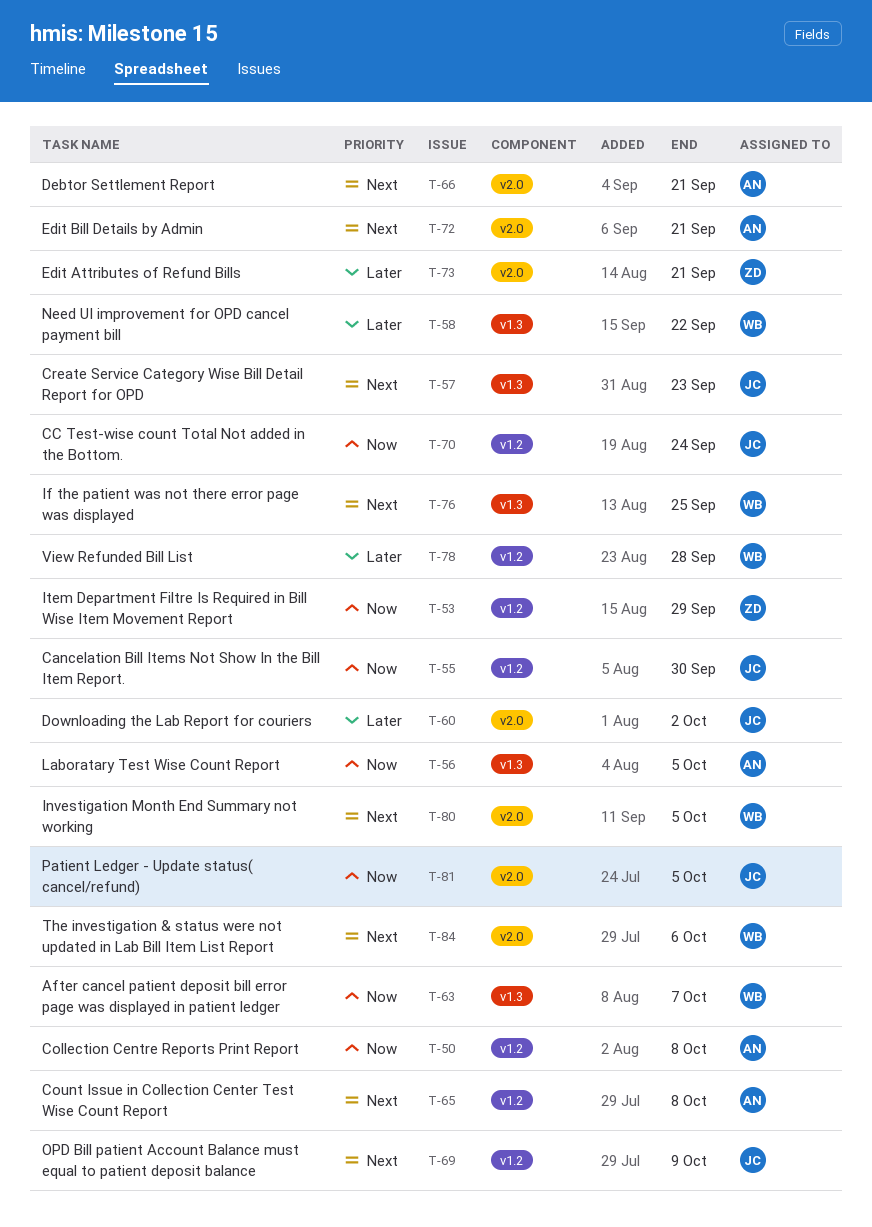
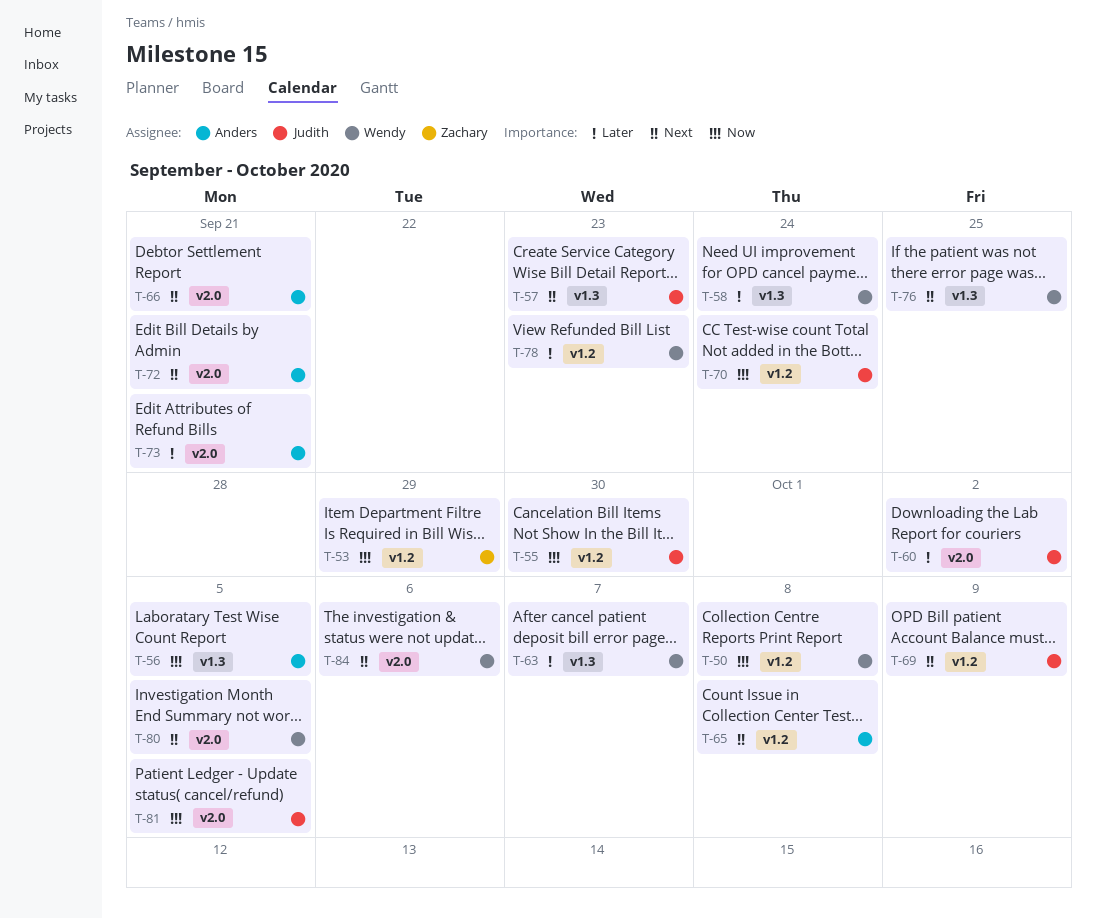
T-50, owner: Anders -> Wendy
T-58, due: Sep 22 -> Sep 24
T-63, priority: Now -> Later
T-73, owner: Zachary -> Anders
T-78, due: Sep 28 -> Sep 23

